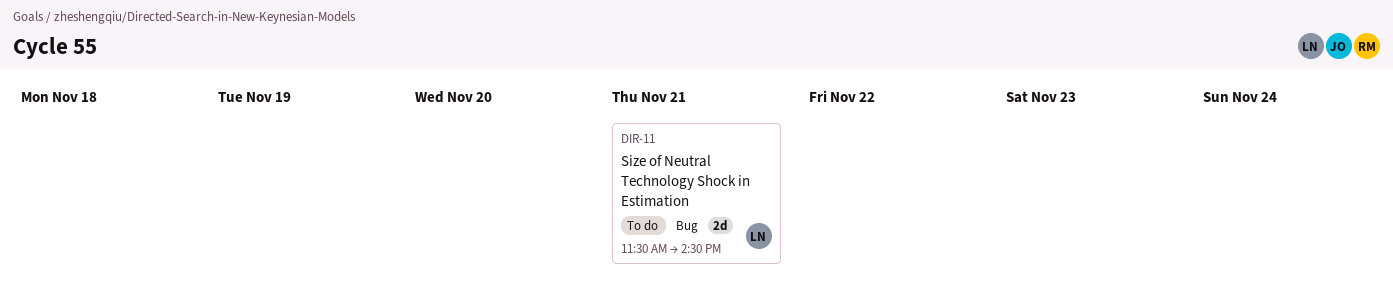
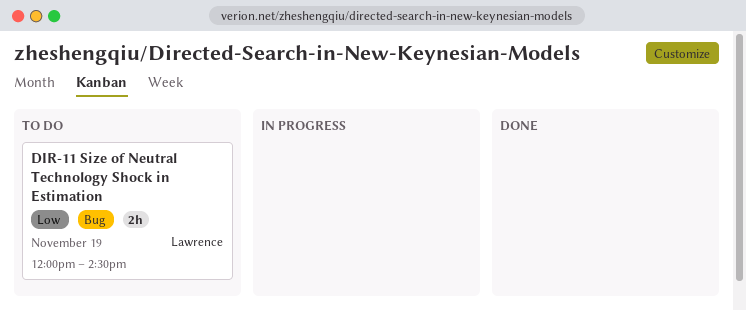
DIR-11, estimate: 2d -> 2h
DIR-11, day: Nov 21 -> Nov 19
DIR-11, begins: 11:30 -> 12:00

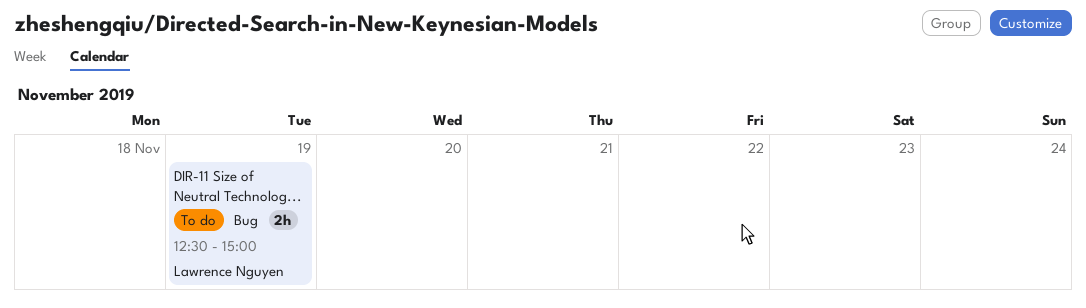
DIR-11, begins: 12:00 -> 12:30
DIR-11, ends: 14:30 -> 15:00

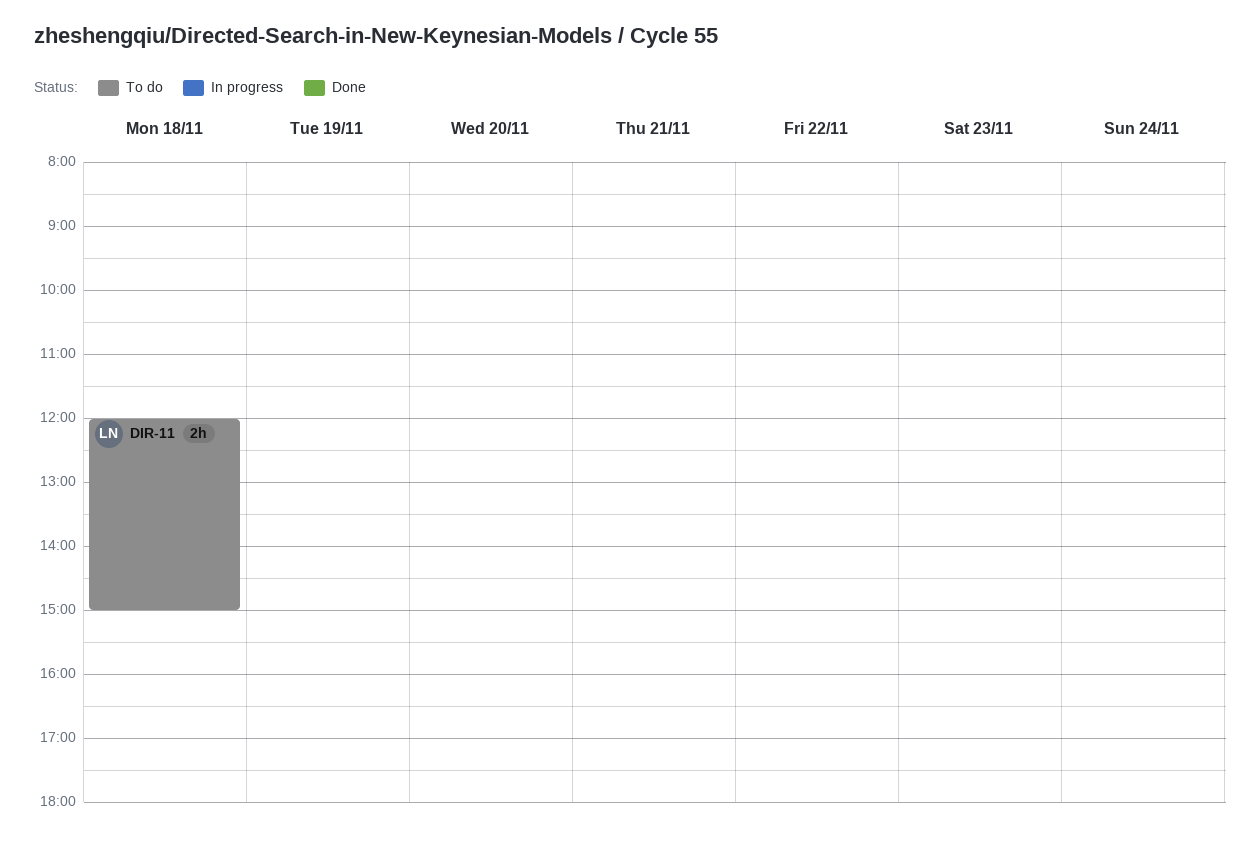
DIR-11, day: Nov 19 -> Nov 18
DIR-11, begins: 12:30 -> 12:00

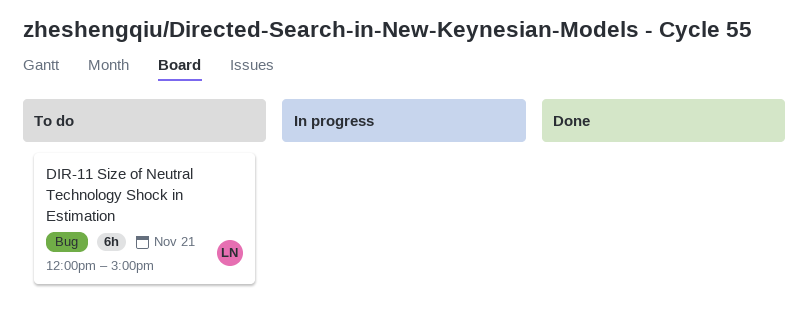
DIR-11, estimate: 2h -> 6h
DIR-11, day: Nov 18 -> Nov 21

